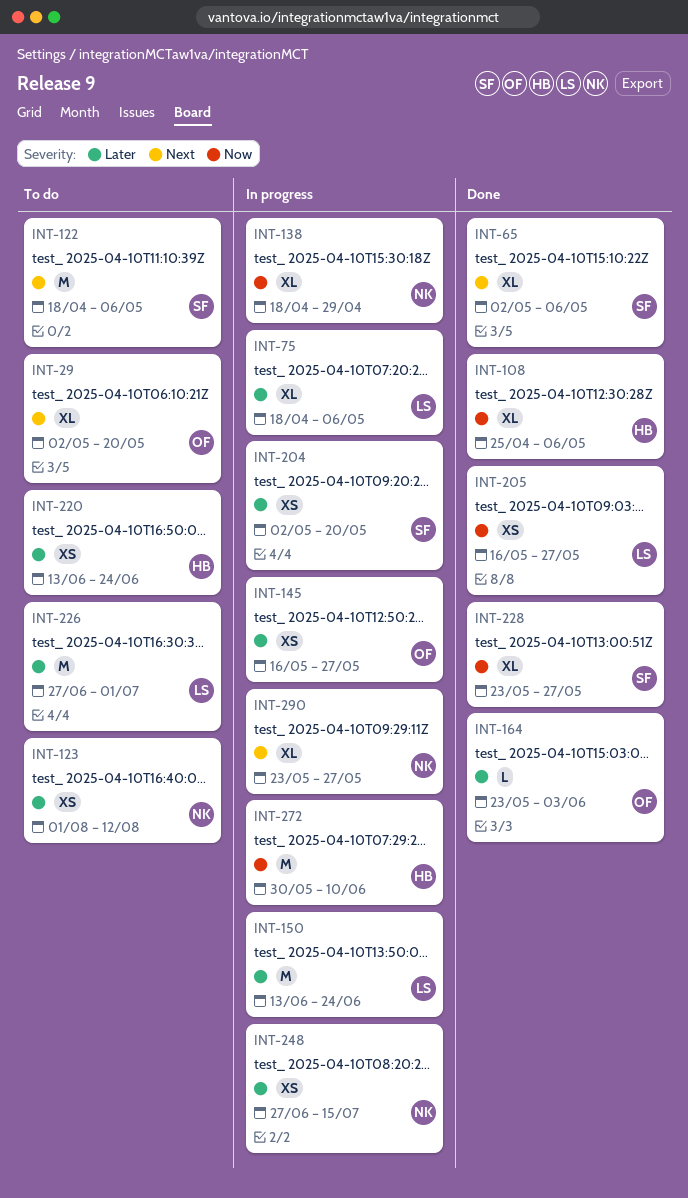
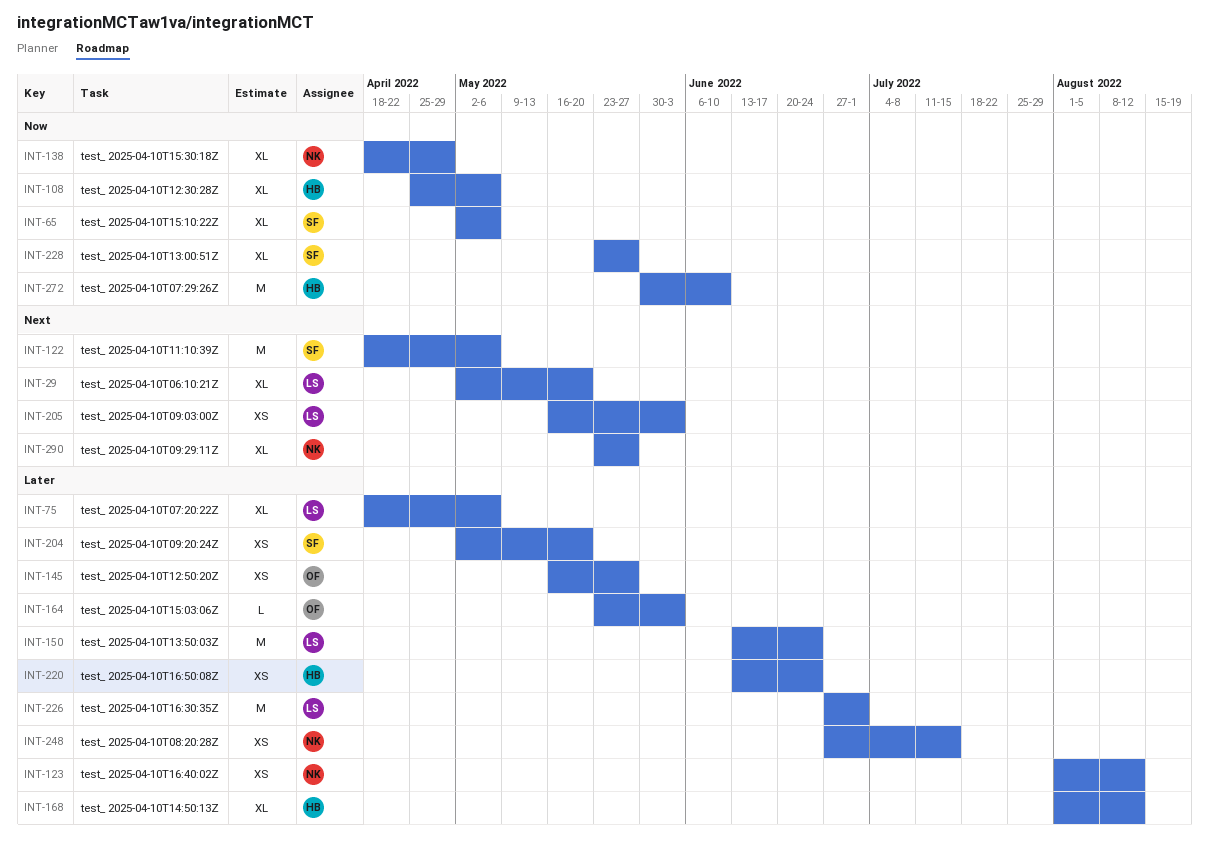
INT-29, owner: OF -> LS
INT-65, priority: Next -> Now
INT-168: none -> present
INT-205, priority: Now -> Next
INT-205, due: May 27 -> Jun 3

